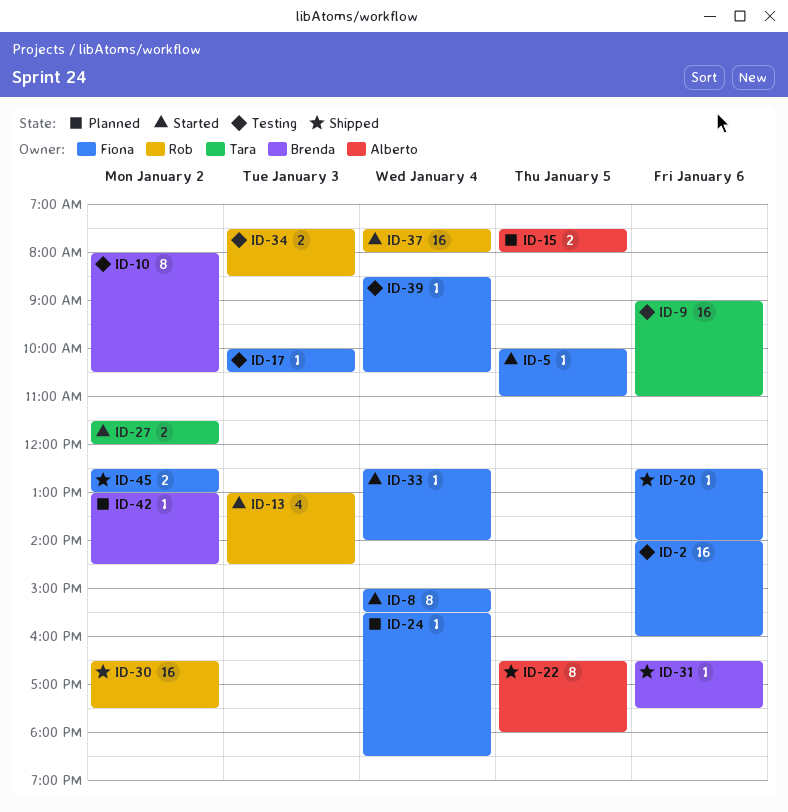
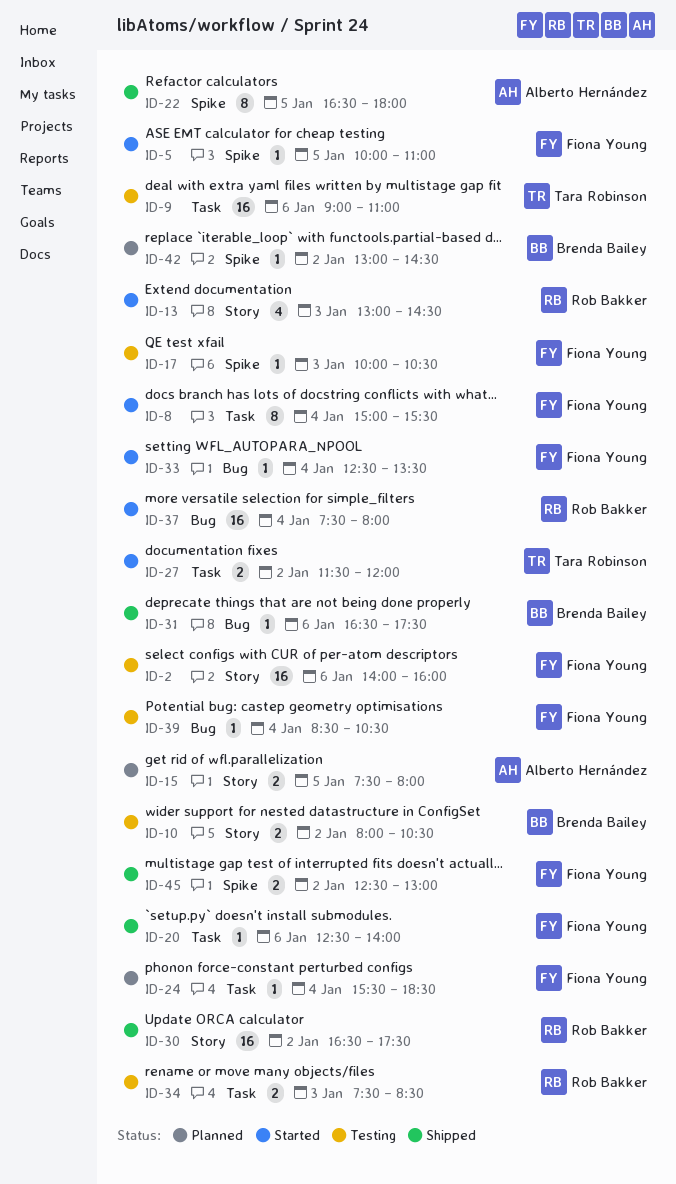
ID-10, estimate: 8 -> 2
ID-33, ends: 14:00 -> 13:30

